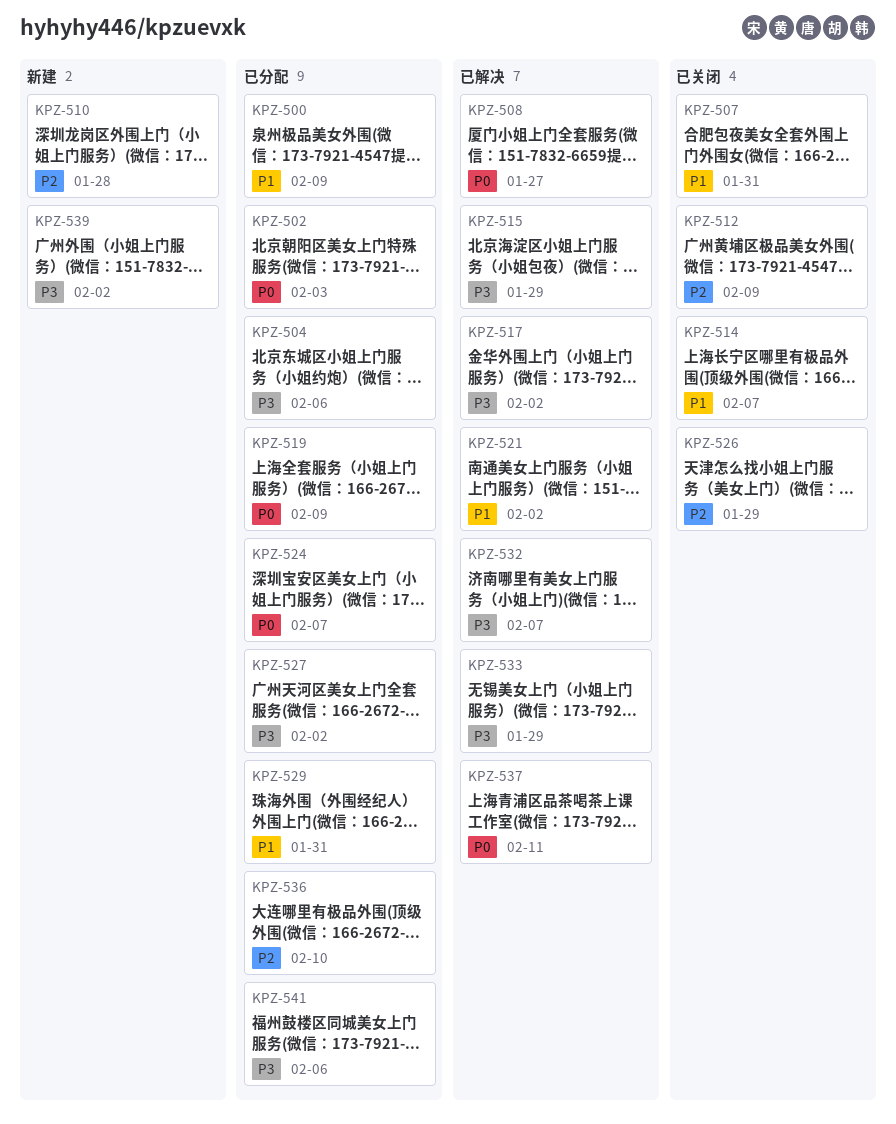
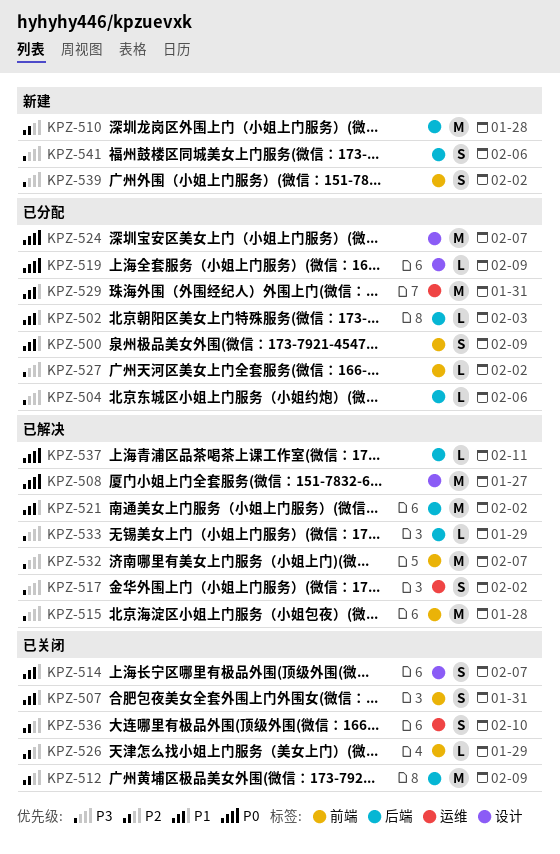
KPZ-502, priority: P0 -> P1
KPZ-515, due: Jan 29 -> Jan 28
KPZ-536, status: 已分配 -> 已关闭
KPZ-541, status: 已分配 -> 新建

